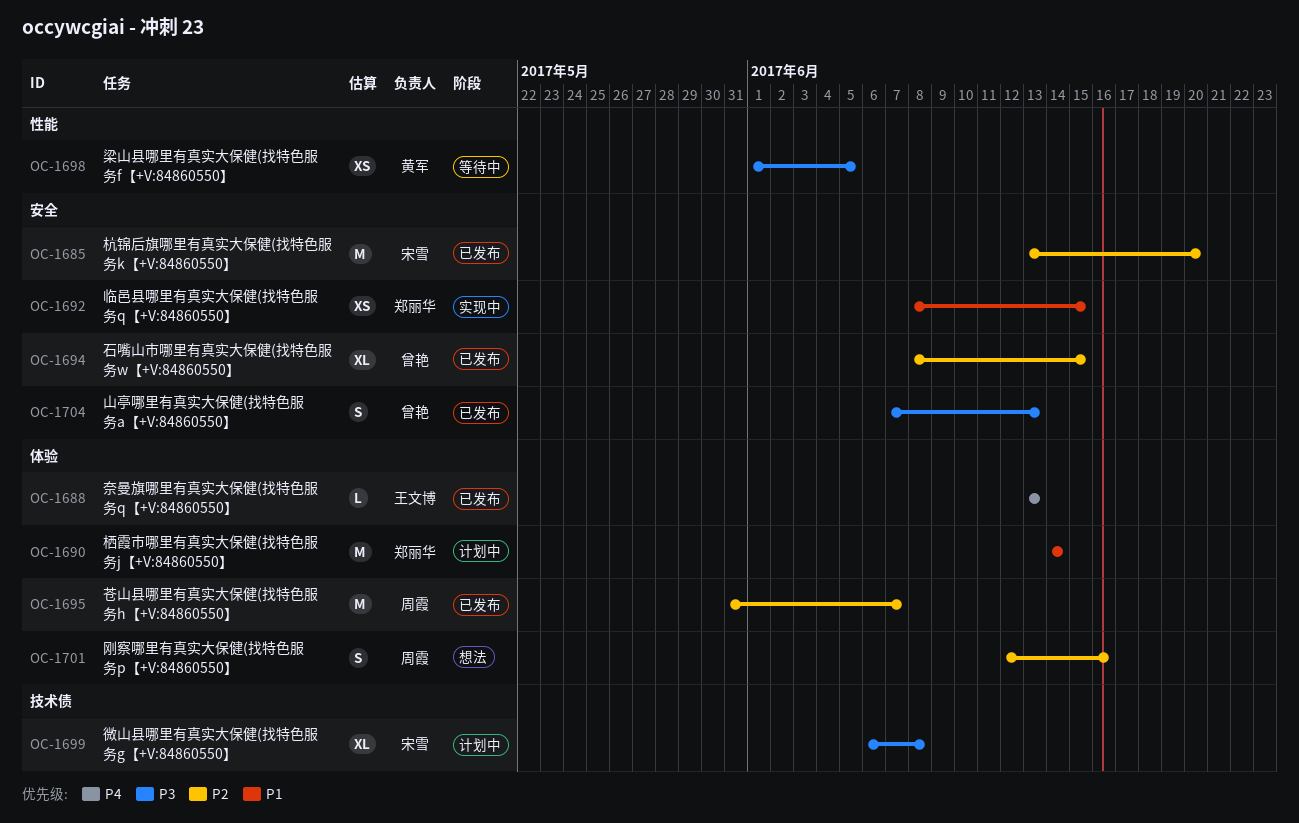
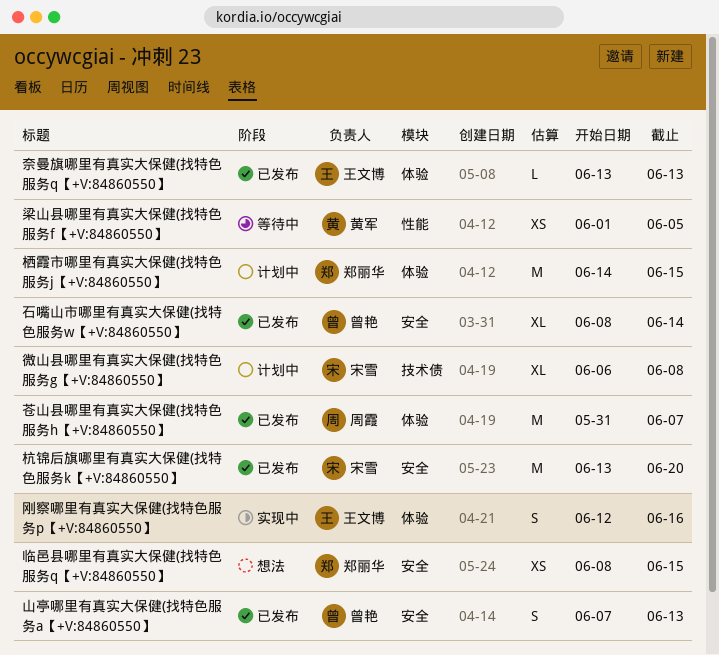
临邑县哪里有真实大保健(找特色服务q【+V:84860550】, status: 实现中 -> 想法
刚察哪里有真实大保健(找特色服务p【+V:84860550】, status: 想法 -> 实现中
刚察哪里有真实大保健(找特色服务p【+V:84860550】, owner: 周霞 -> 王文博
栖霞市哪里有真实大保健(找特色服务j【+V:84860550】, due: Jun 14 -> Jun 15
石嘴山市哪里有真实大保健(找特色服务w【+V:84860550】, due: Jun 15 -> Jun 14

